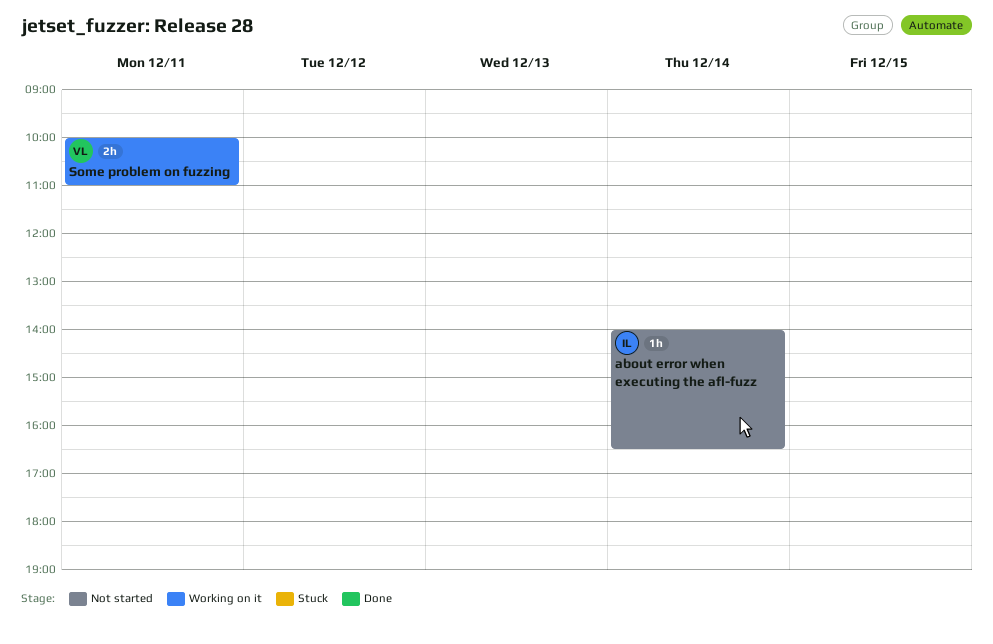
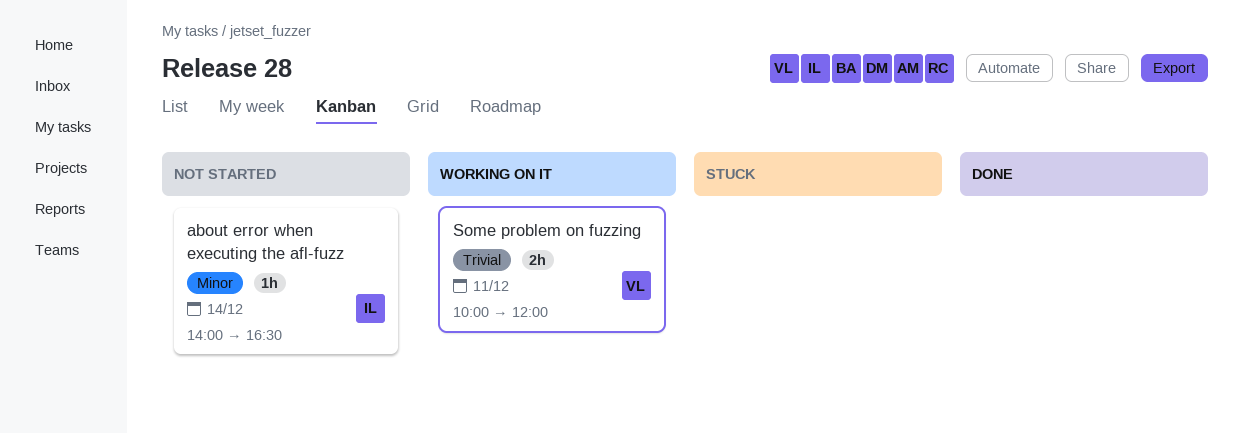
Some problem on fuzzing, ends: 11:00 -> 12:00

